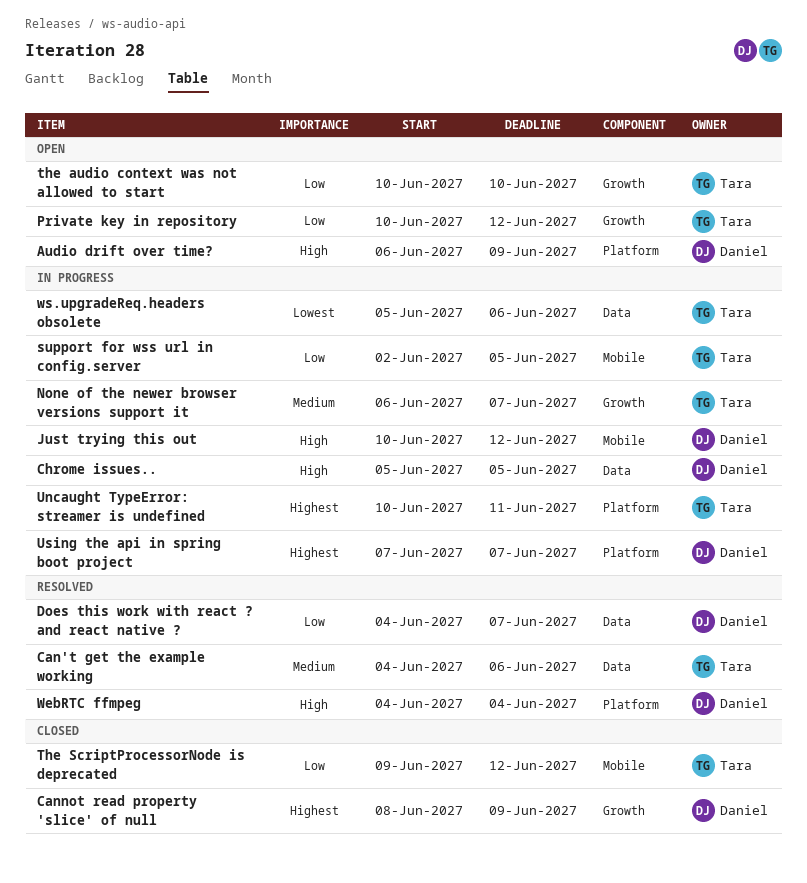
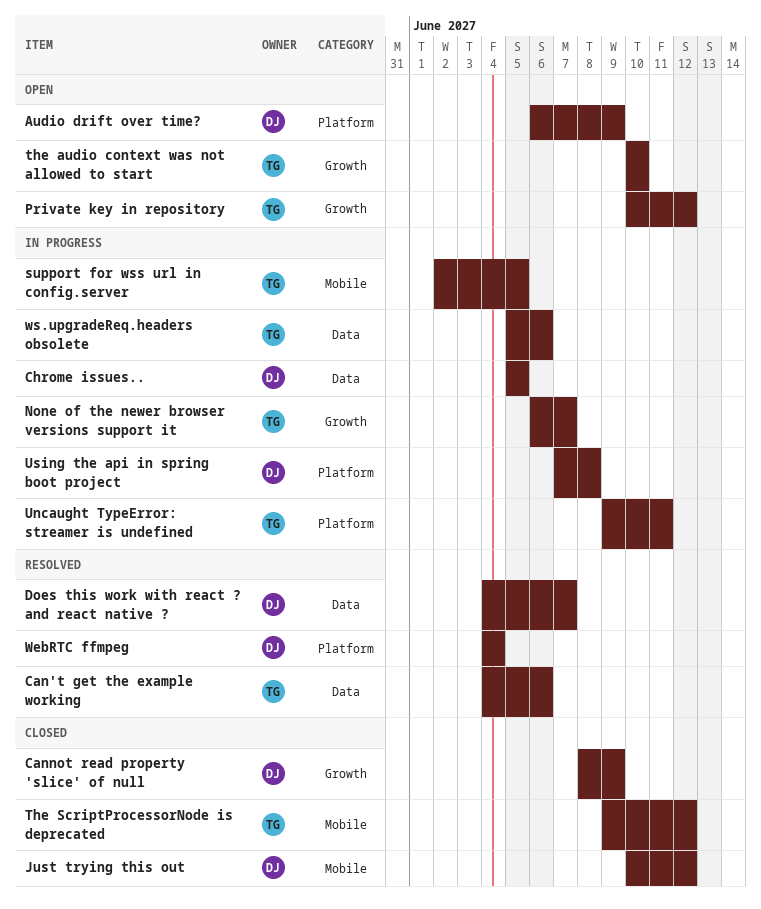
Just trying this out, status: In progress -> Closed
Uncaught TypeError: streamer is undefined, start: Jun 10 -> Jun 9
Using the api in spring boot project, due: Jun 7 -> Jun 8

